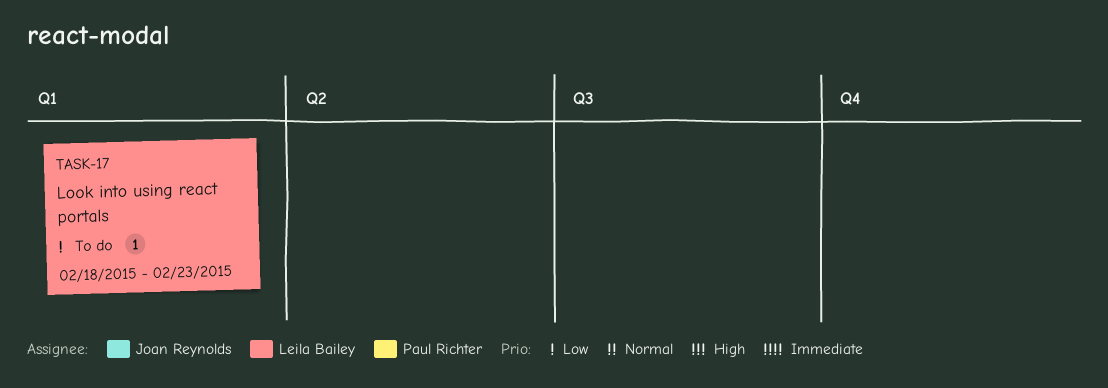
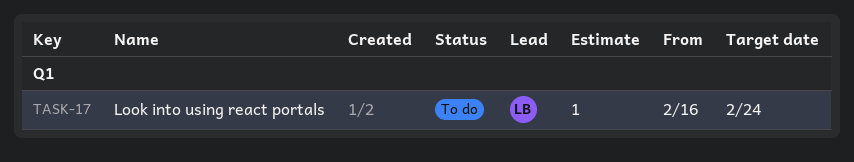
TASK-17, start: Feb 18 -> Feb 16
TASK-17, due: Feb 23 -> Feb 24

